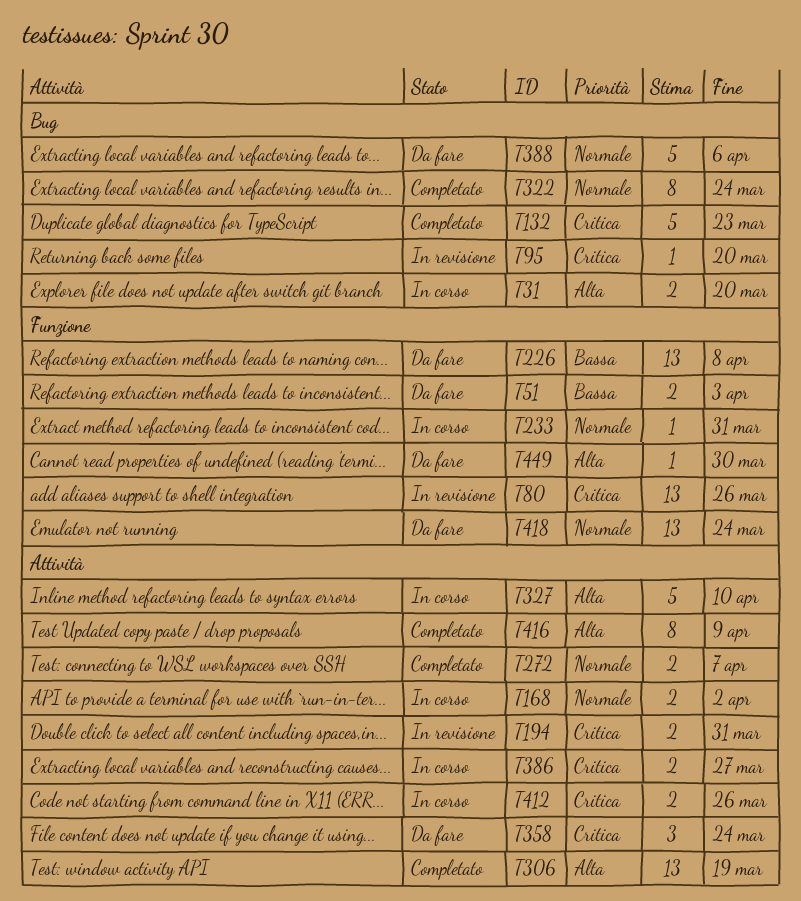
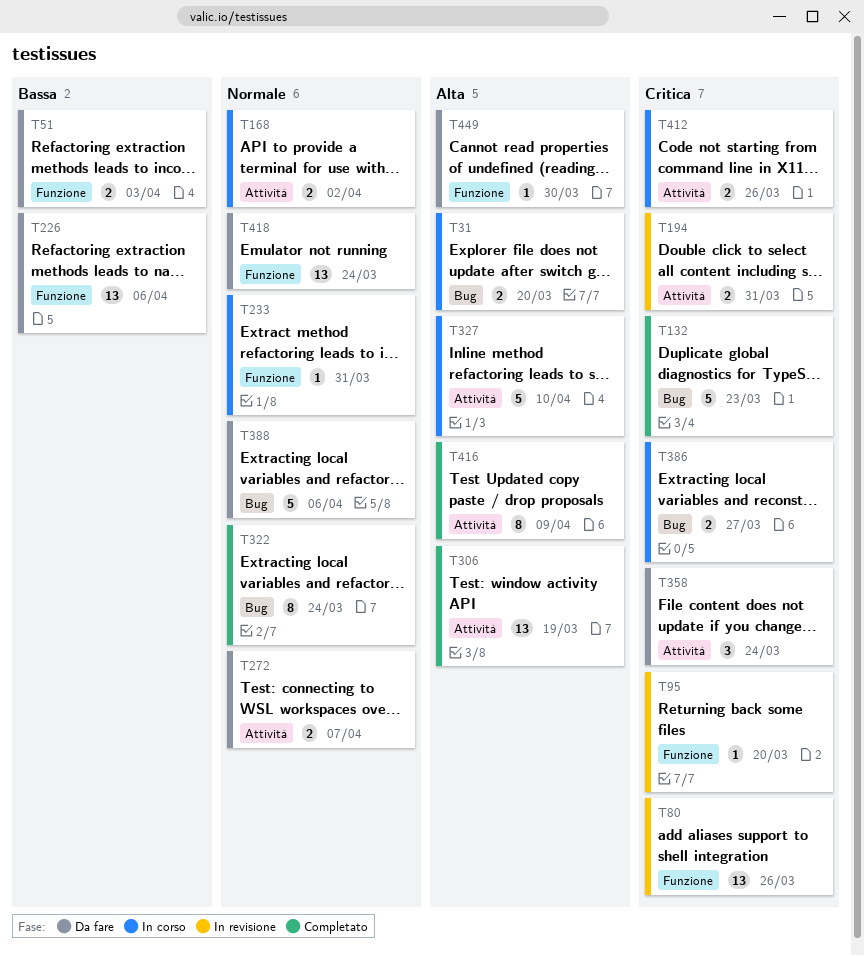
T95, label: Bug -> Funzione
T226, due: Apr 8 -> Apr 6
T272, status: Completato -> Da fare
T386, label: Attività -> Bug

